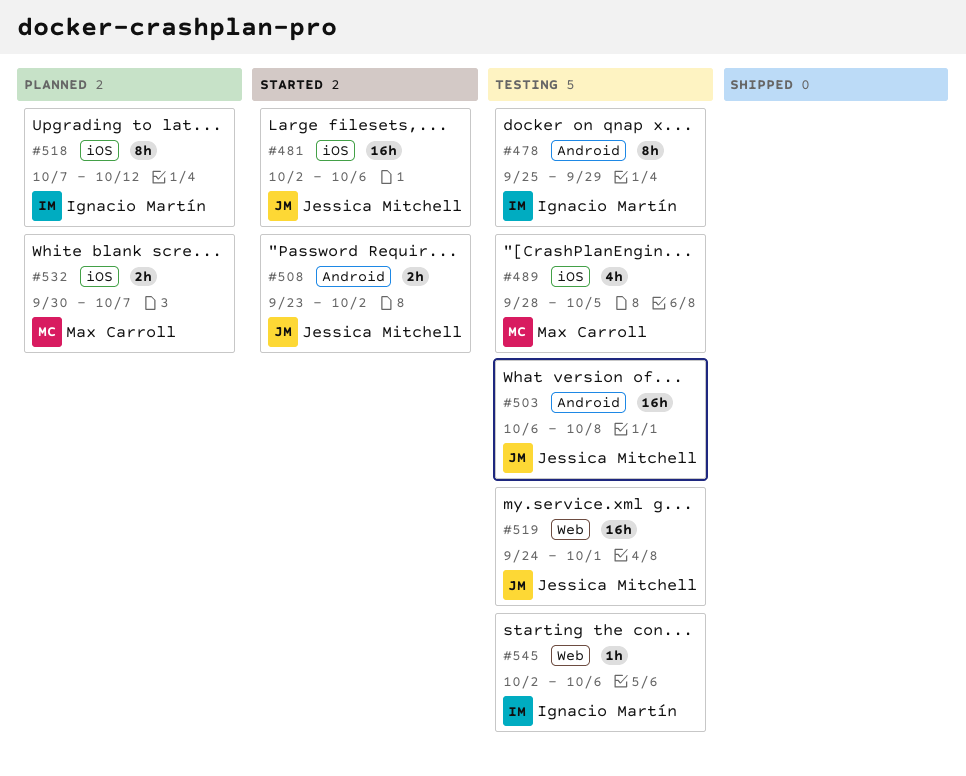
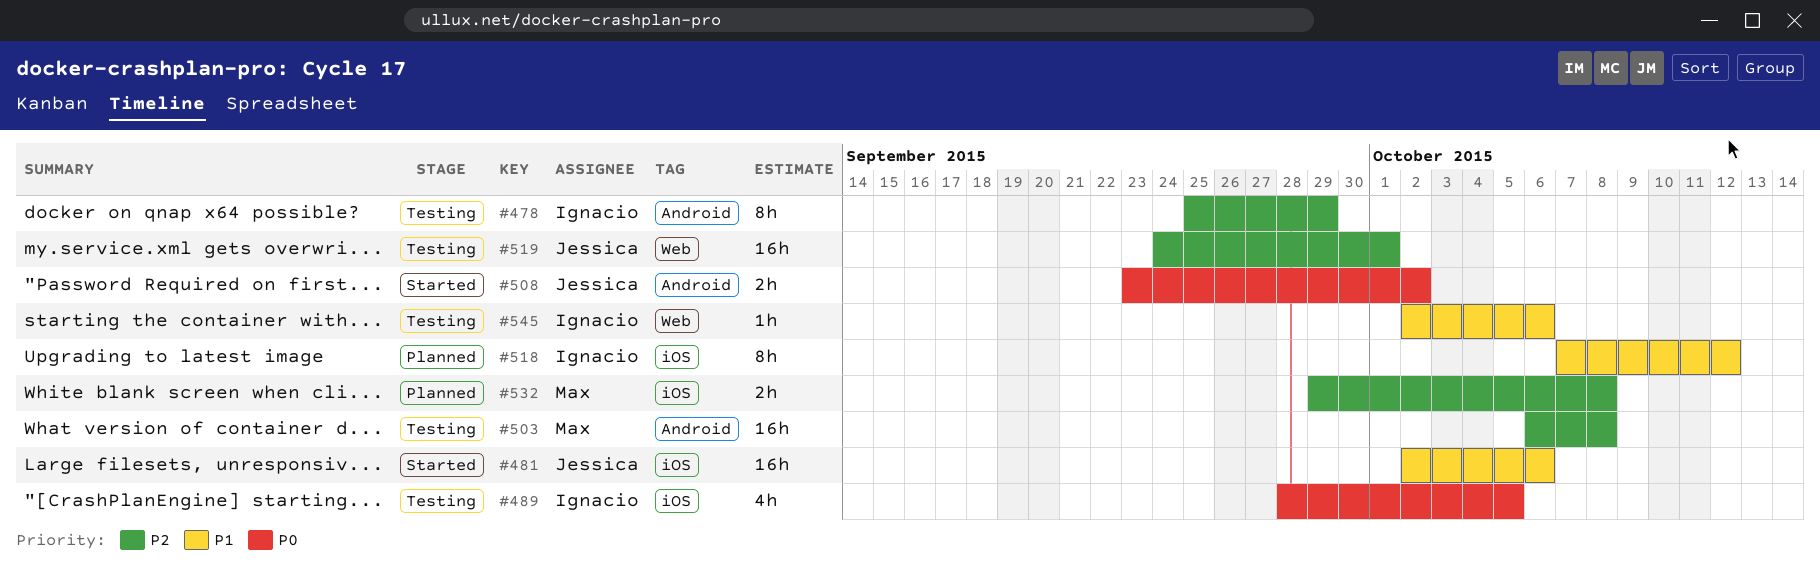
#489, owner: Max Carroll -> Ignacio Martín
#503, owner: Jessica Mitchell -> Max Carroll
#532, start: Sep 30 -> Sep 29
#532, due: Oct 7 -> Oct 8

